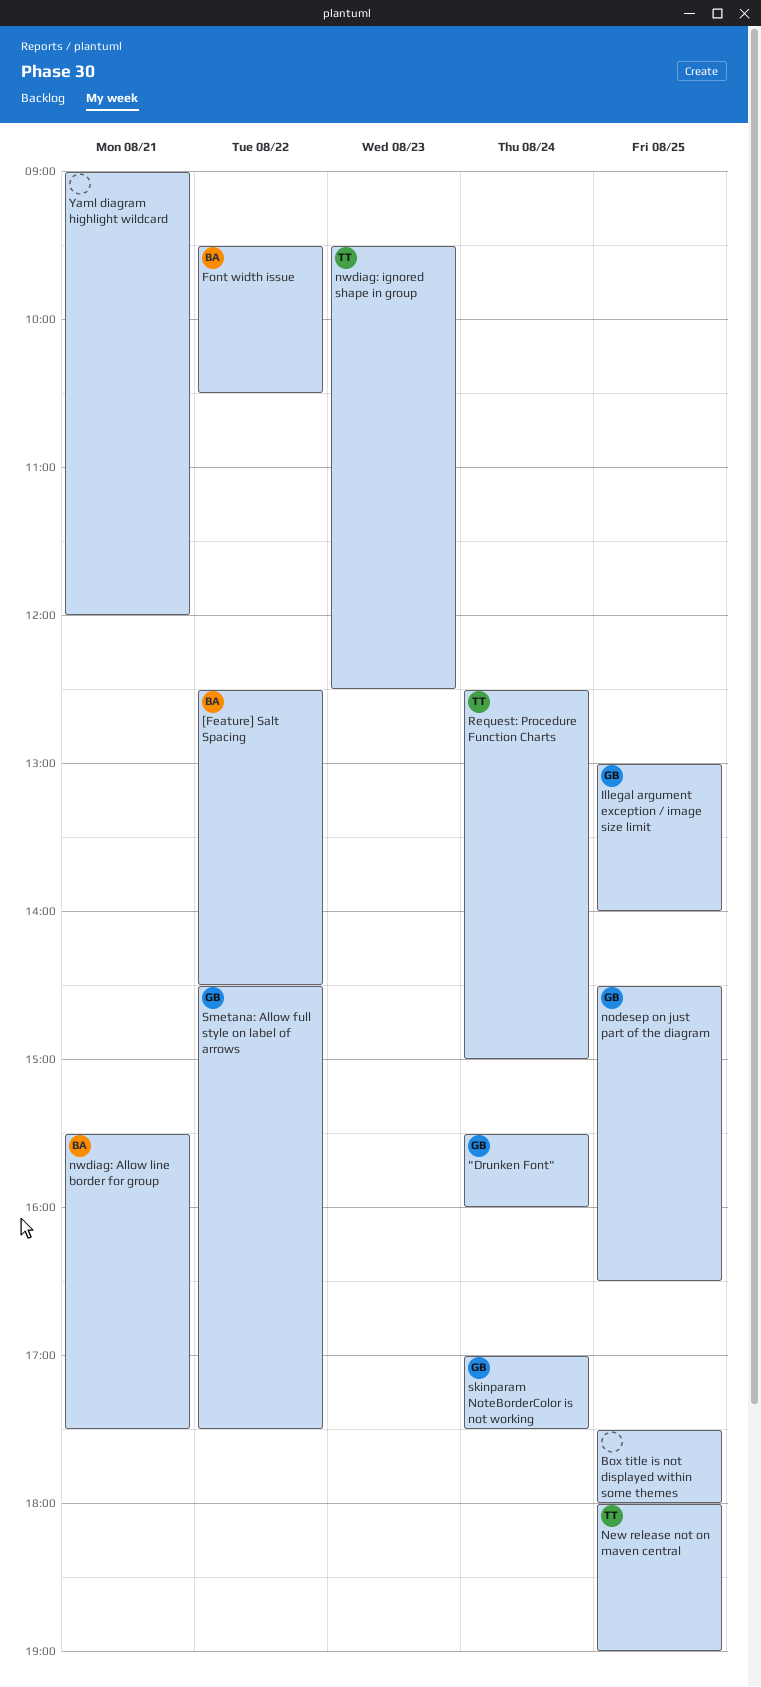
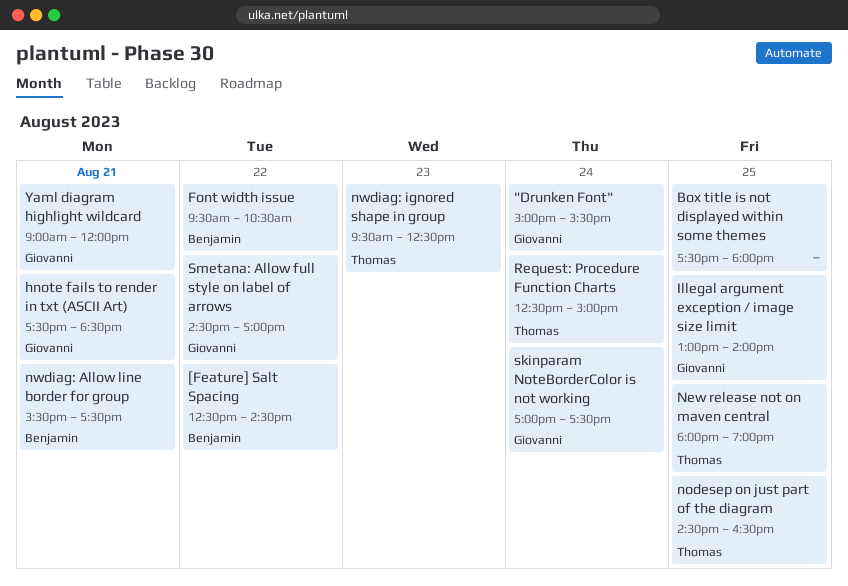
"Drunken Font", begins: 15:30 -> 15:00
"Drunken Font", ends: 16:00 -> 15:30
hnote fails to render in txt (ASCII Art): none -> present
nodesep on just part of the diagram, owner: Giovanni -> Thomas
Smetana: Allow full style on label of arrows, ends: 17:30 -> 17:00
Yaml diagram highlight wildcard, owner: none -> Giovanni

